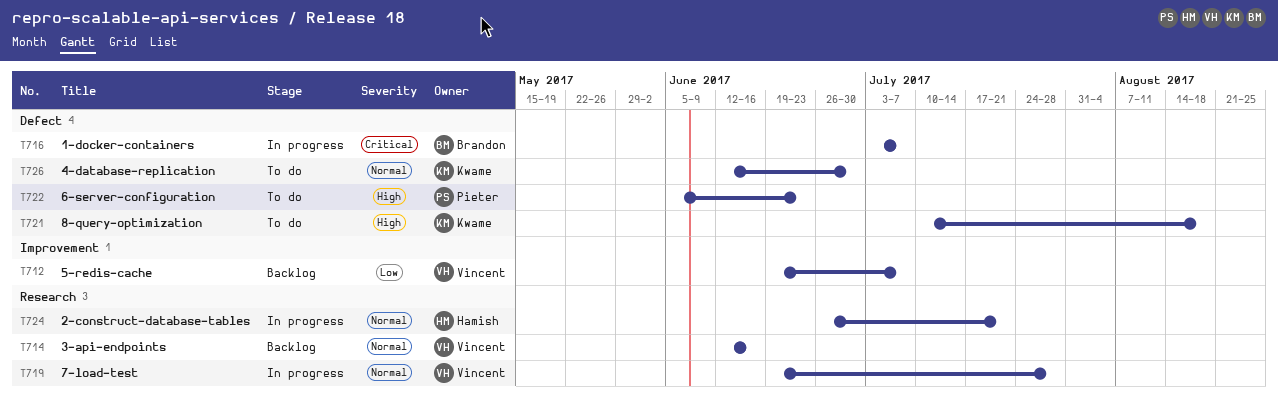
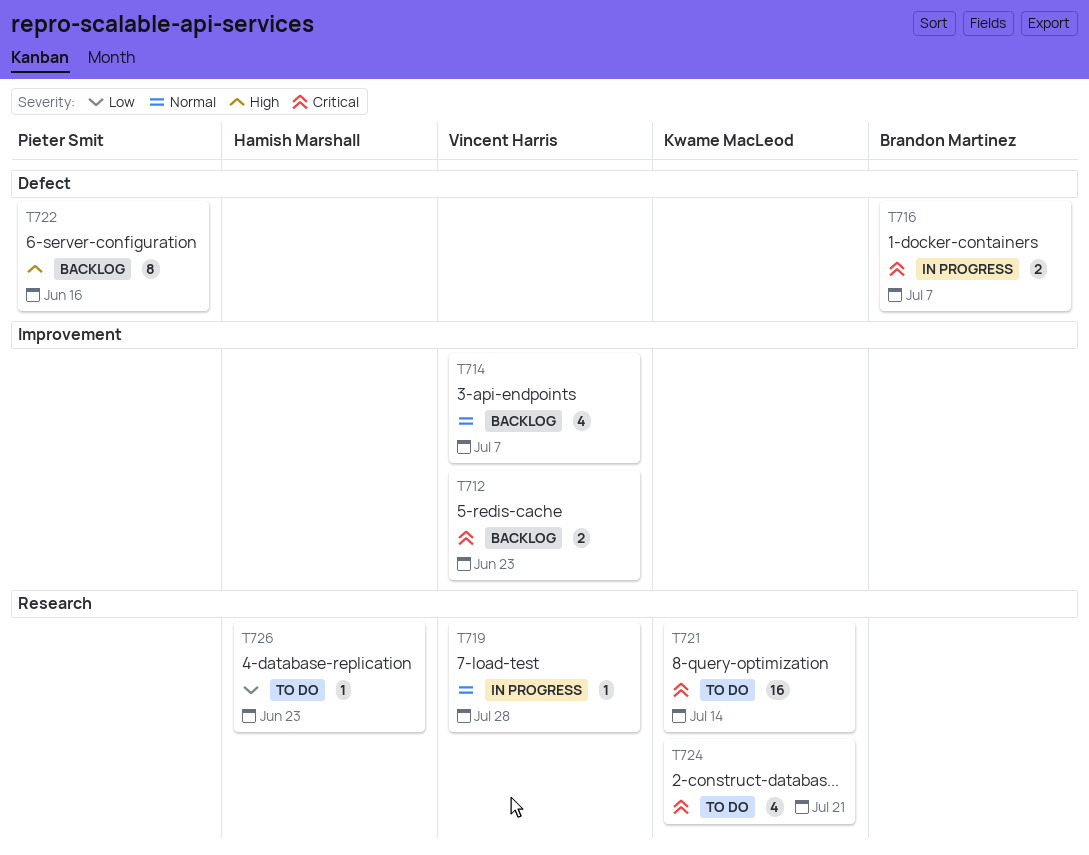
T712, priority: Low -> Critical
T712, due: Jul 7 -> Jun 23
T714, label: Research -> Improvement
T714, due: Jun 16 -> Jul 7
T721, priority: High -> Critical
T721, label: Defect -> Research
T721, due: Aug 18 -> Jul 14
T722, status: To do -> Backlog
T722, due: Jun 23 -> Jun 16
T724, status: In progress -> To do
T724, owner: Hamish Marshall -> Kwame MacLeod
T724, priority: Normal -> Critical
T726, owner: Kwame MacLeod -> Hamish Marshall
T726, priority: Normal -> Low
T726, label: Defect -> Research
T726, due: Jun 30 -> Jun 23

